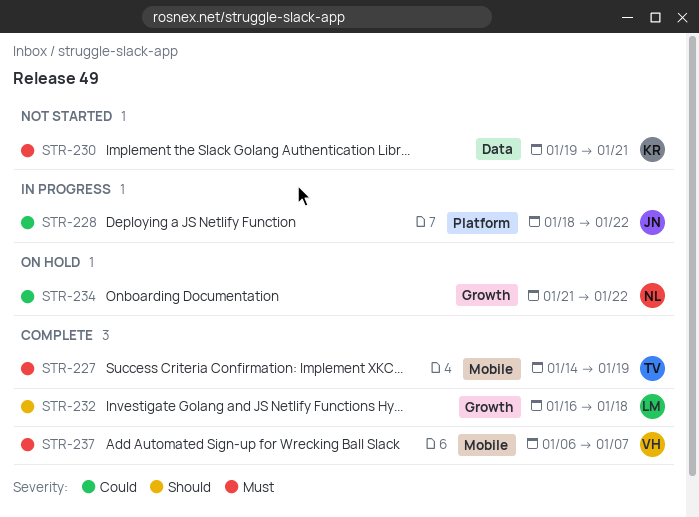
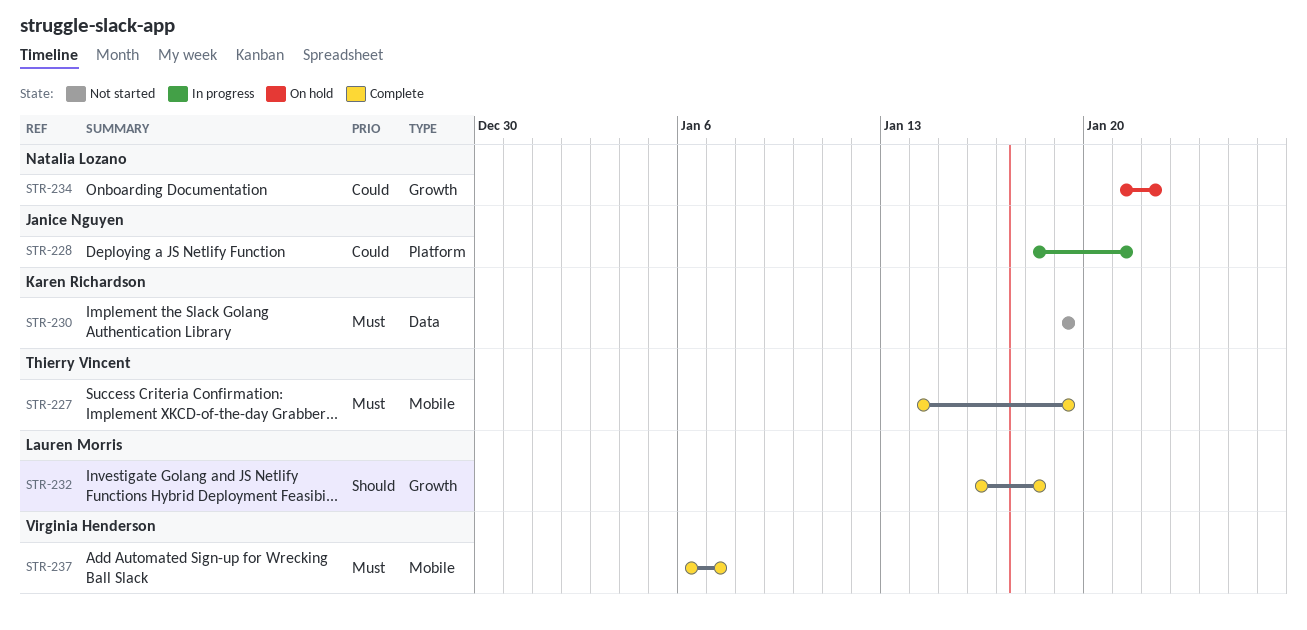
STR-228, due: Jan 22 -> Jan 21
STR-230, due: Jan 21 -> Jan 19

